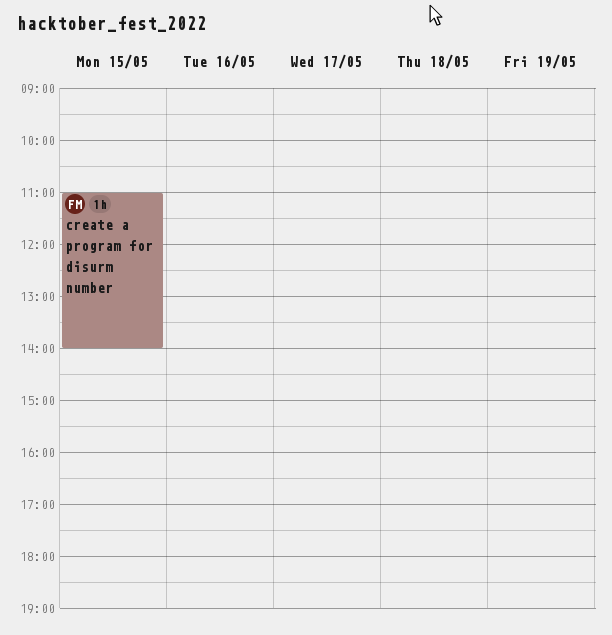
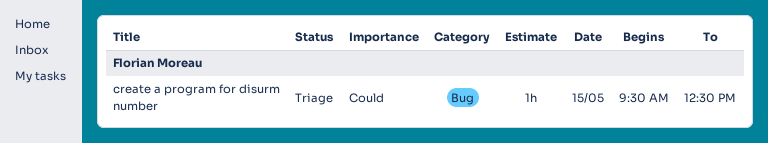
create a program for disurm number, begins: 11:00 -> 09:30
create a program for disurm number, ends: 14:00 -> 12:30

